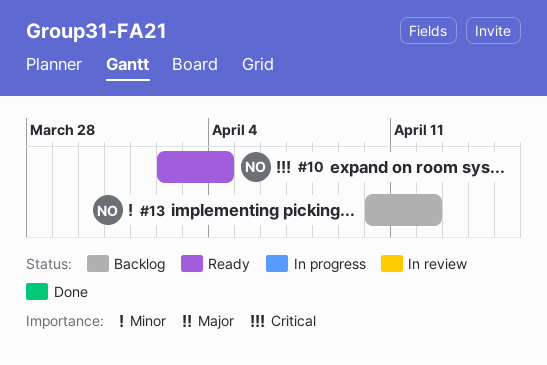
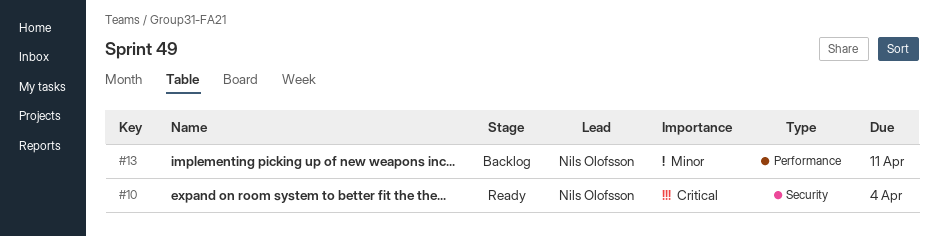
#13, due: Apr 12 -> Apr 11

